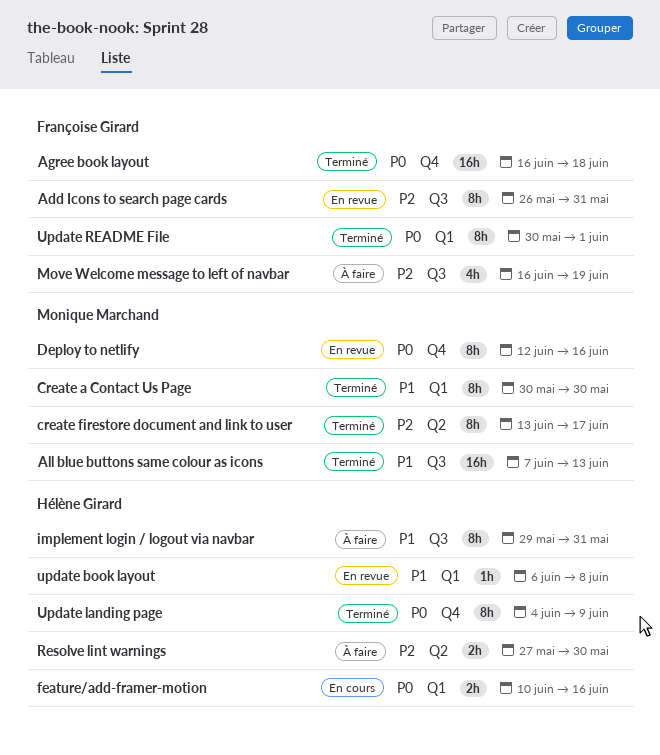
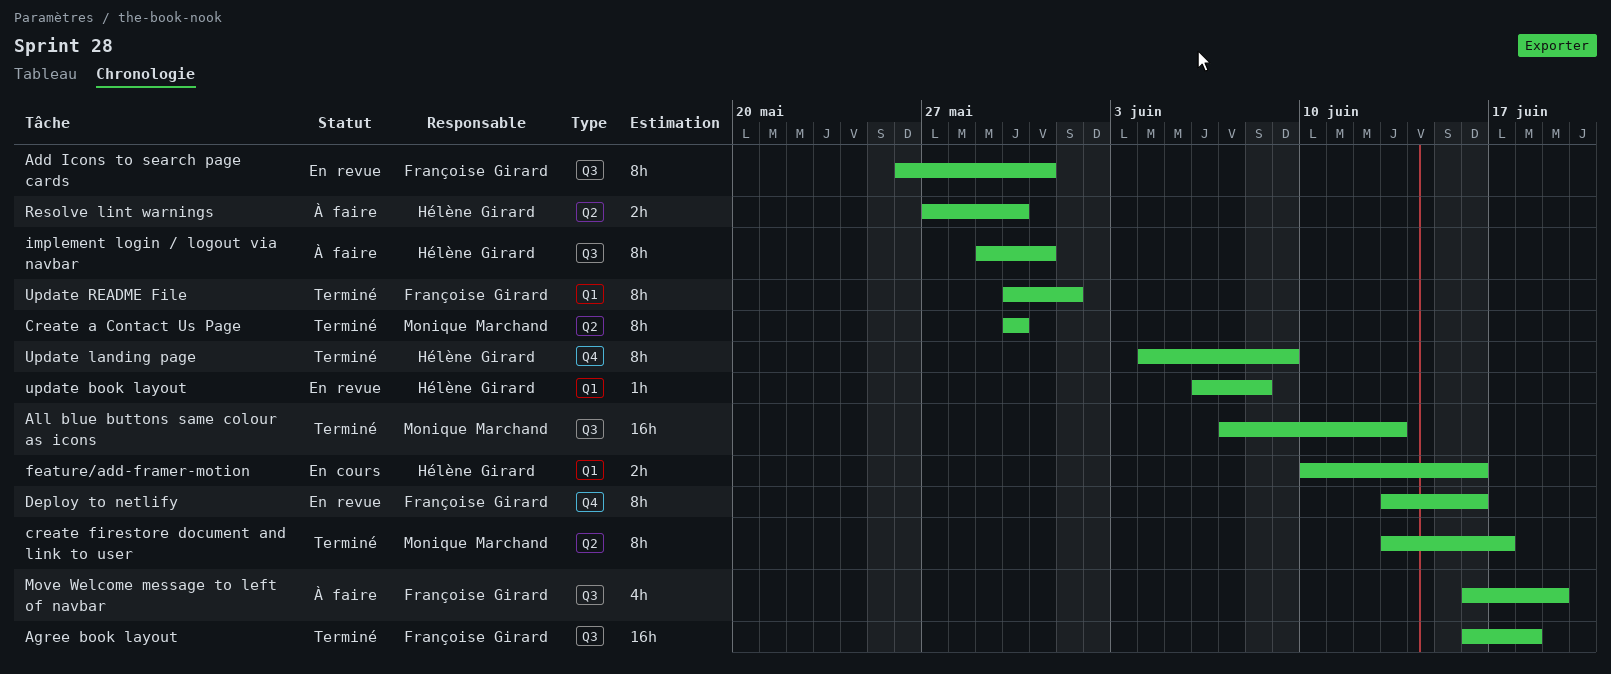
Agree book layout, label: Q4 -> Q3
Create a Contact Us Page, label: Q1 -> Q2
Deploy to netlify, owner: Monique Marchand -> Françoise Girard
Deploy to netlify, start: Jun 12 -> Jun 13

